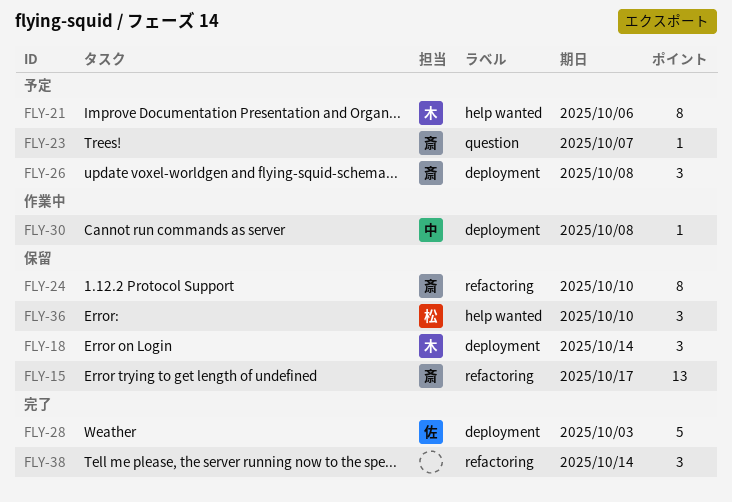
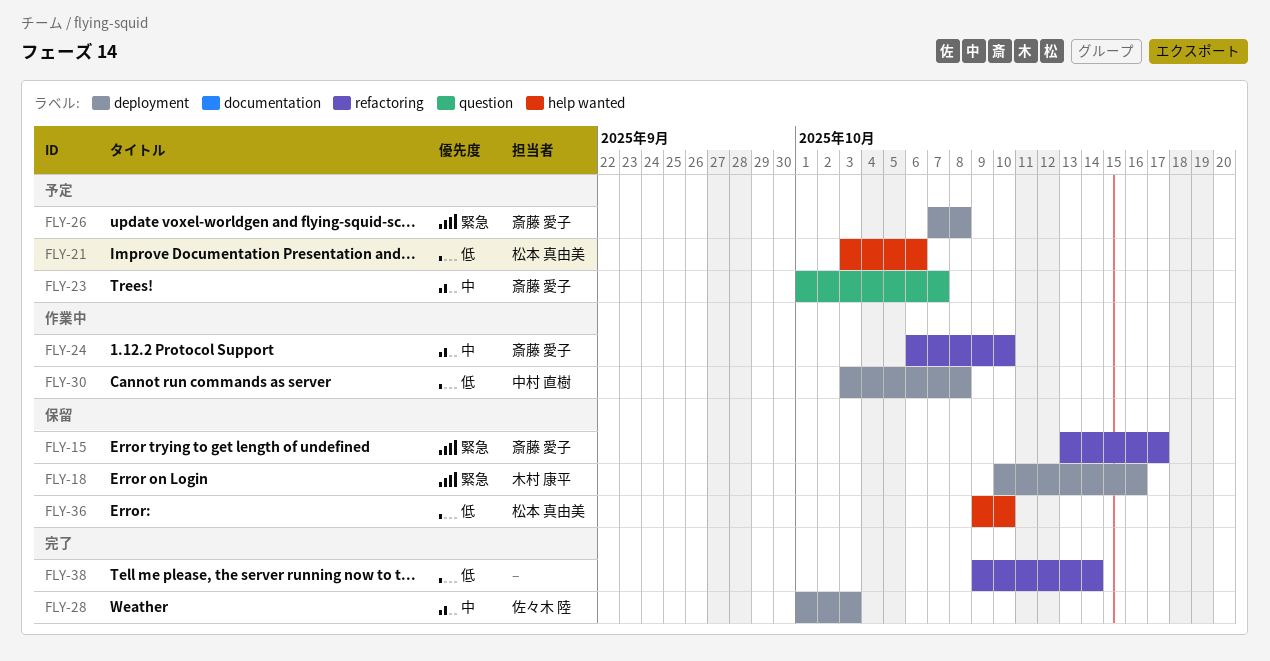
FLY-18, due: Oct 14 -> Oct 16
FLY-21, owner: 木村 康平 -> 松本 真由美
FLY-24, status: 保留 -> 作業中

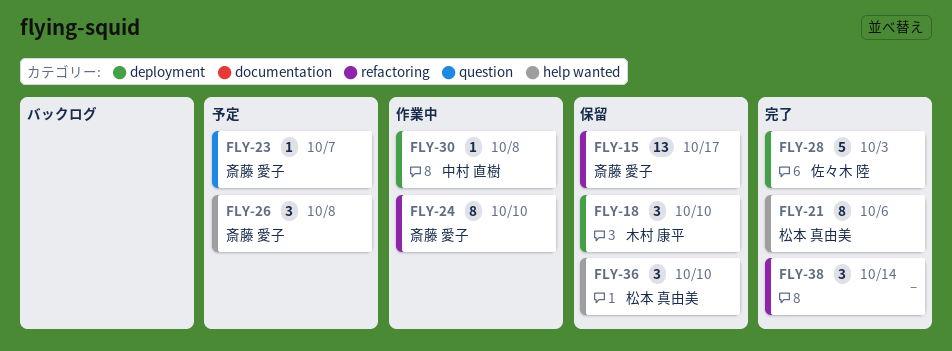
FLY-18, due: Oct 16 -> Oct 10
FLY-21, status: 予定 -> 完了
FLY-26, label: deployment -> help wanted

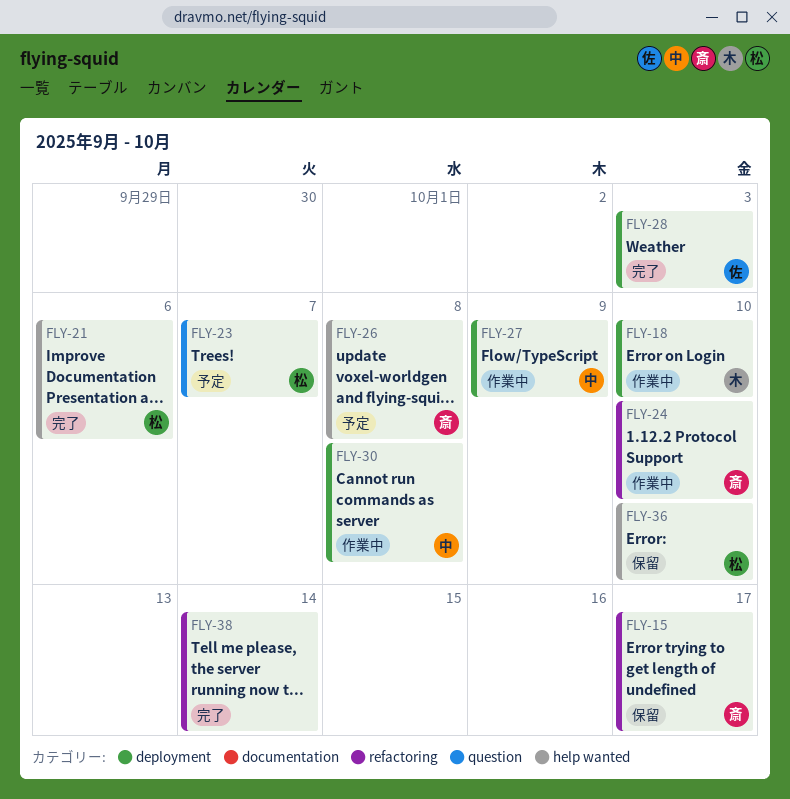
FLY-18, status: 保留 -> 作業中
FLY-23, owner: 斎藤 愛子 -> 松本 真由美
FLY-27: none -> present

